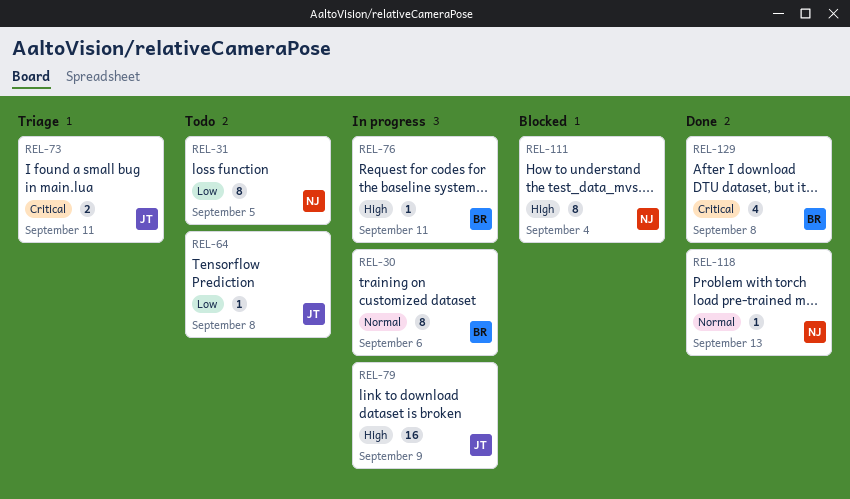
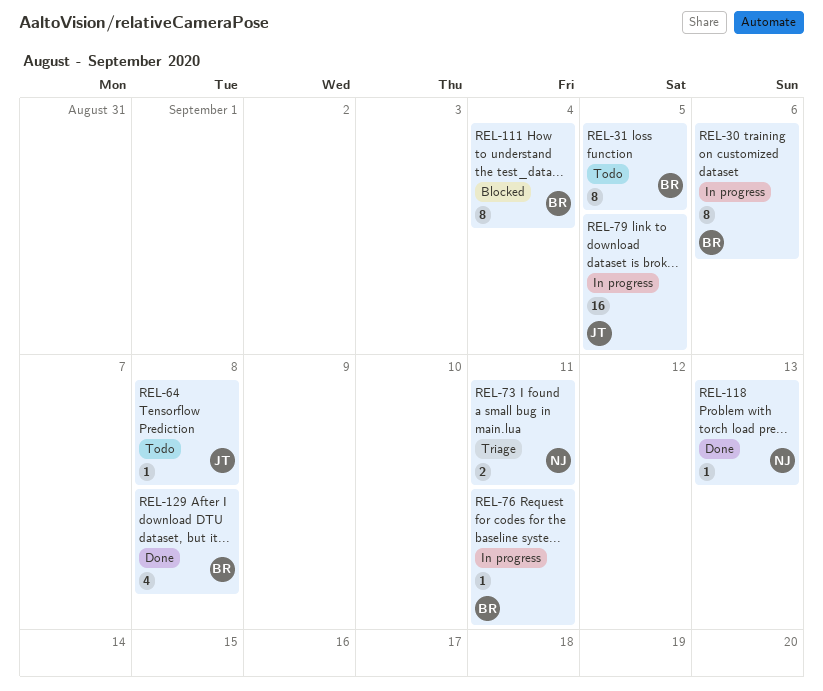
REL-31, owner: NJ -> BR
REL-73, owner: JT -> NJ
REL-79, due: Sep 9 -> Sep 5
REL-111, owner: NJ -> BR

